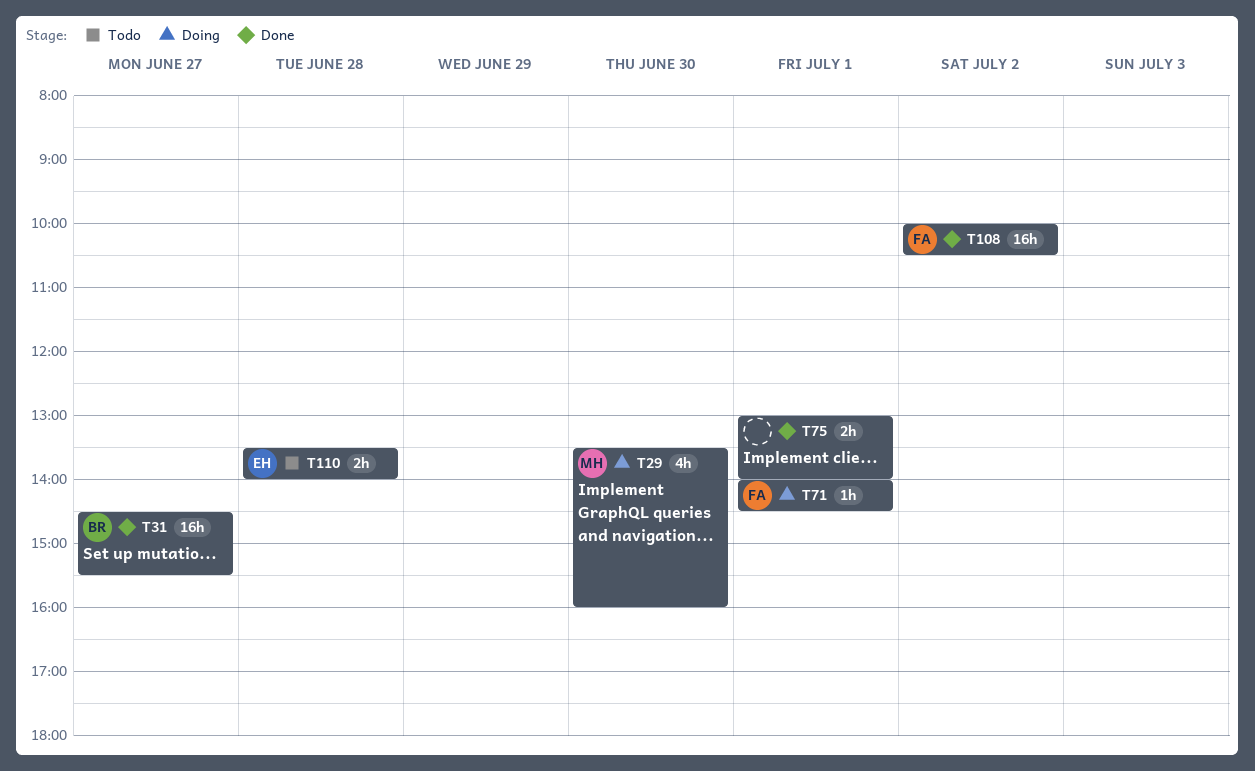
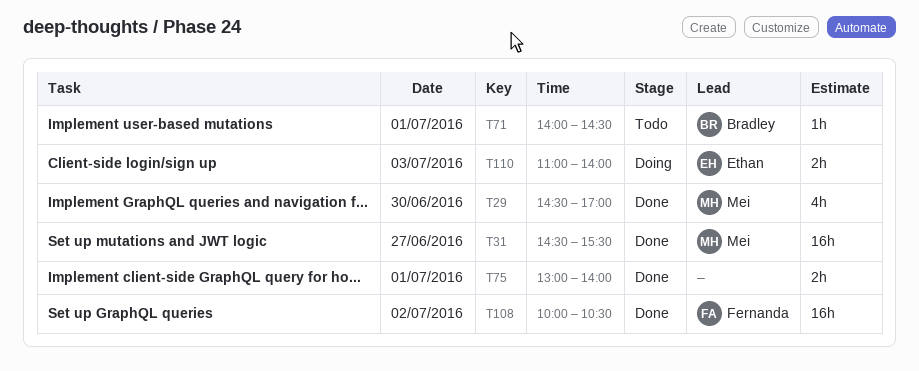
T29, status: Doing -> Done
T29, begins: 13:30 -> 14:30
T29, ends: 16:00 -> 17:00
T31, owner: Bradley -> Mei
T71, status: Doing -> Todo
T71, owner: Fernanda -> Bradley
T110, status: Todo -> Doing
T110, day: Jun 28 -> Jul 3
T110, begins: 13:30 -> 11:00

